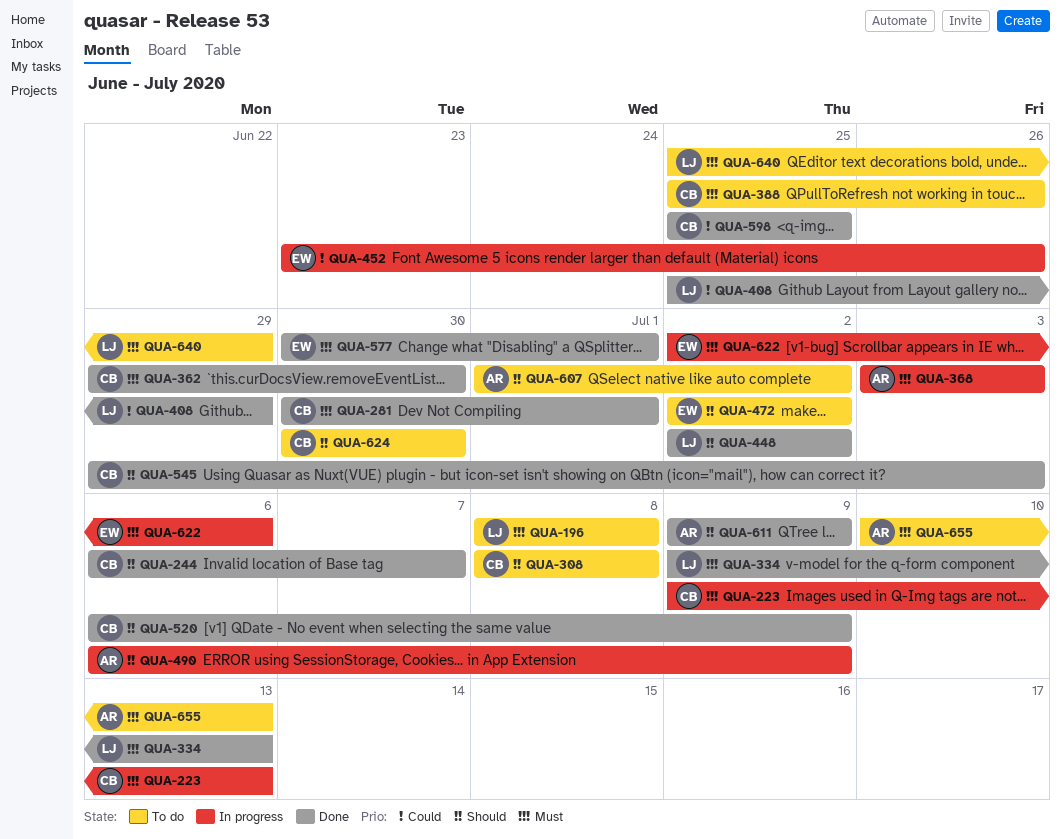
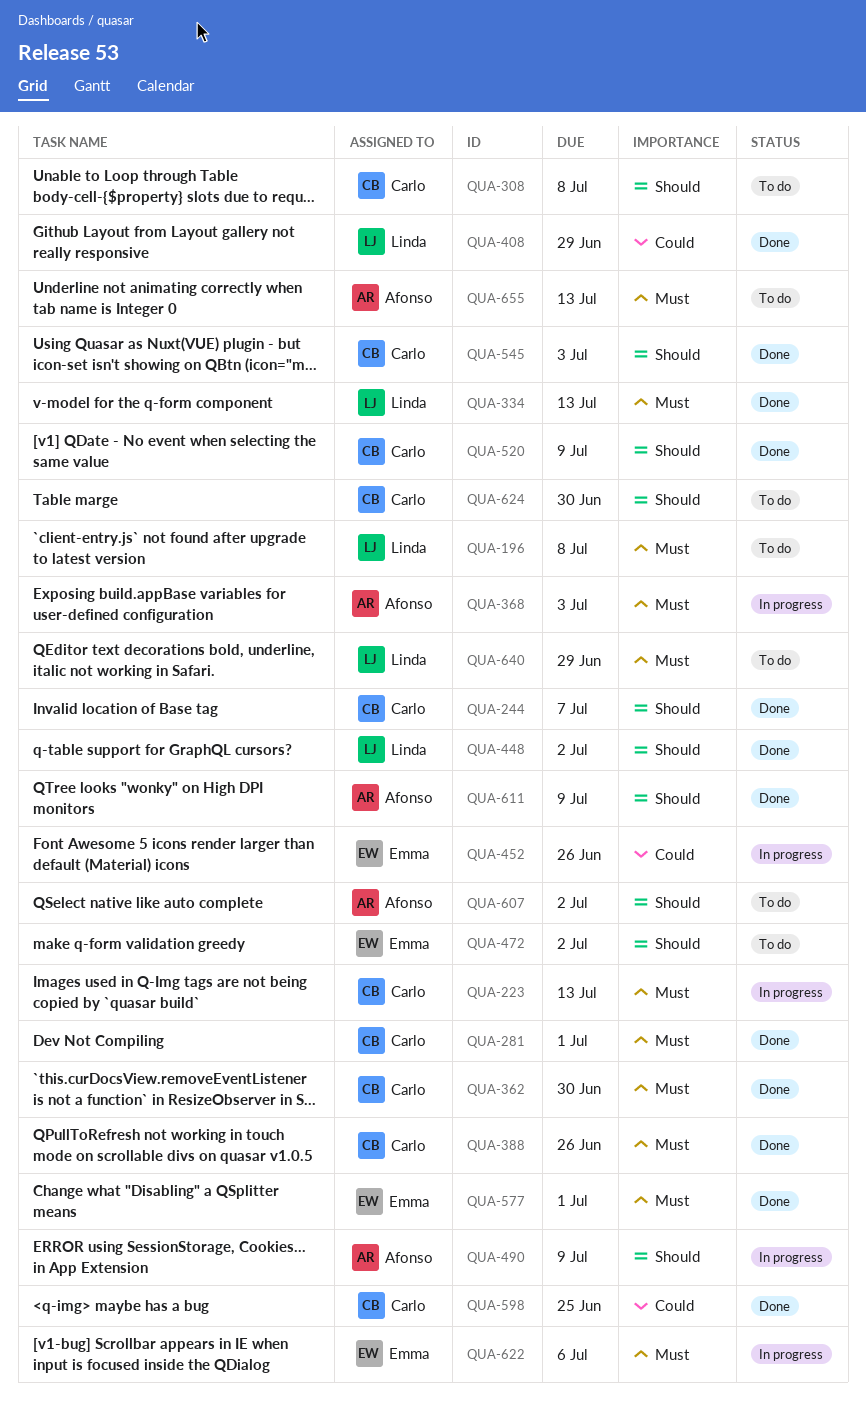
QUA-388, status: To do -> Done

